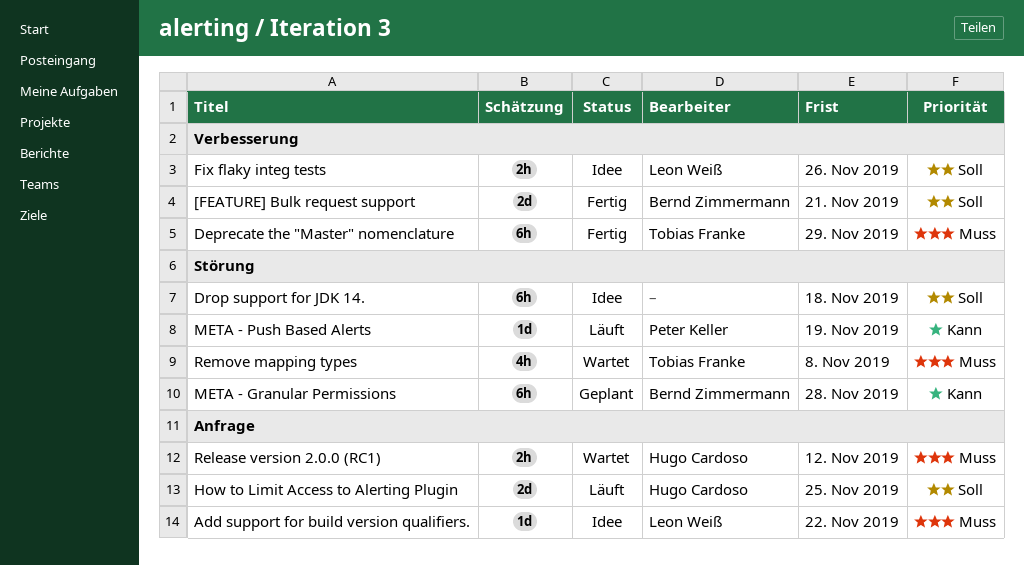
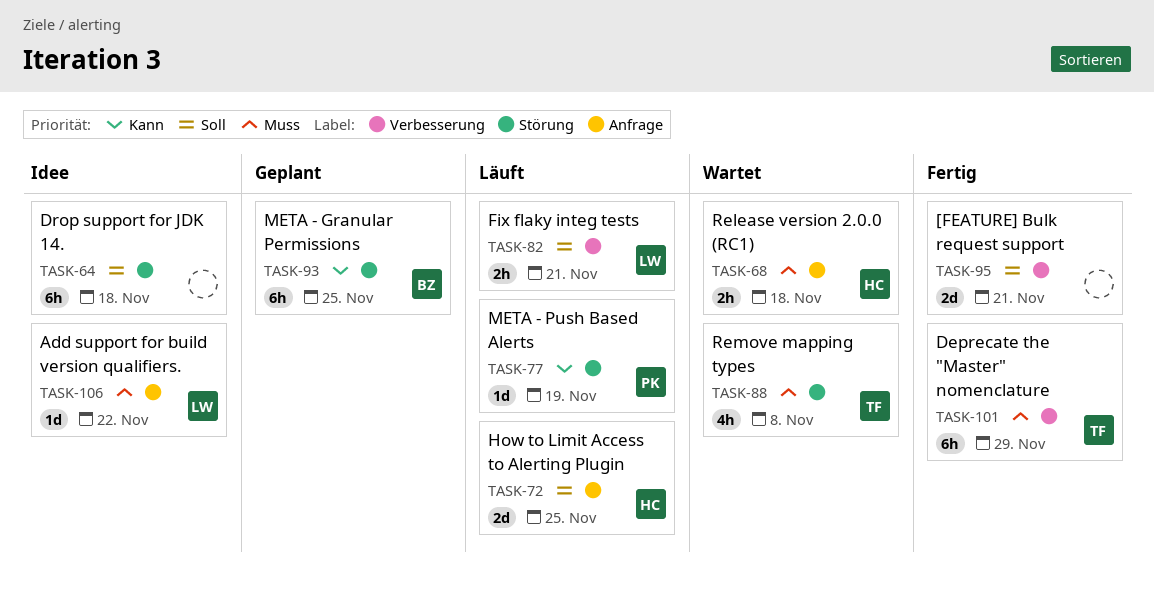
[FEATURE] Bulk request support, owner: Bernd Zimmermann -> none
Fix flaky integ tests, status: Idee -> Läuft
Fix flaky integ tests, due: Nov 26 -> Nov 21
META - Granular Permissions, due: Nov 28 -> Nov 25
Release version 2.0.0 (RC1), due: Nov 12 -> Nov 18

